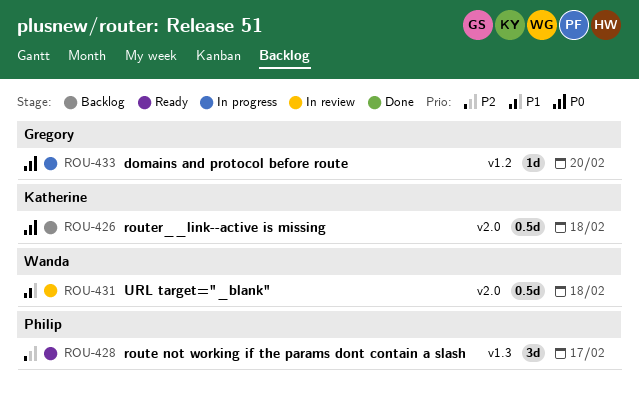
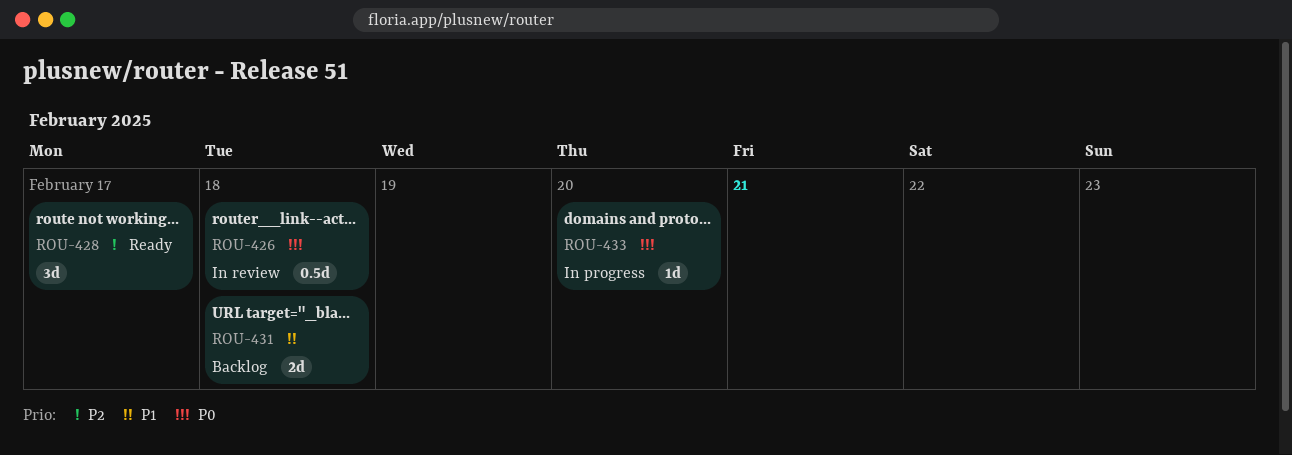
ROU-426, status: Backlog -> In review
ROU-431, status: In review -> Backlog
ROU-431, estimate: 0.5d -> 2d

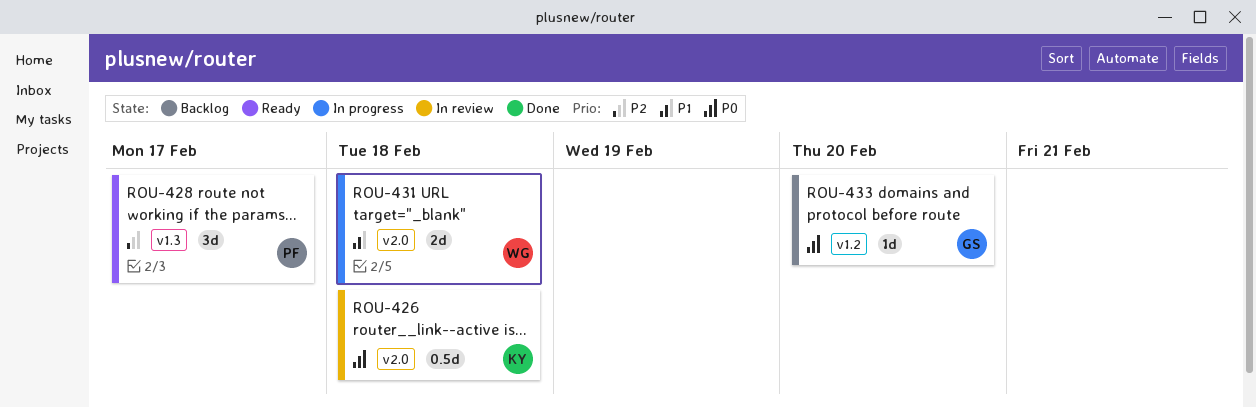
ROU-431, status: Backlog -> In progress
ROU-433, status: In progress -> Backlog

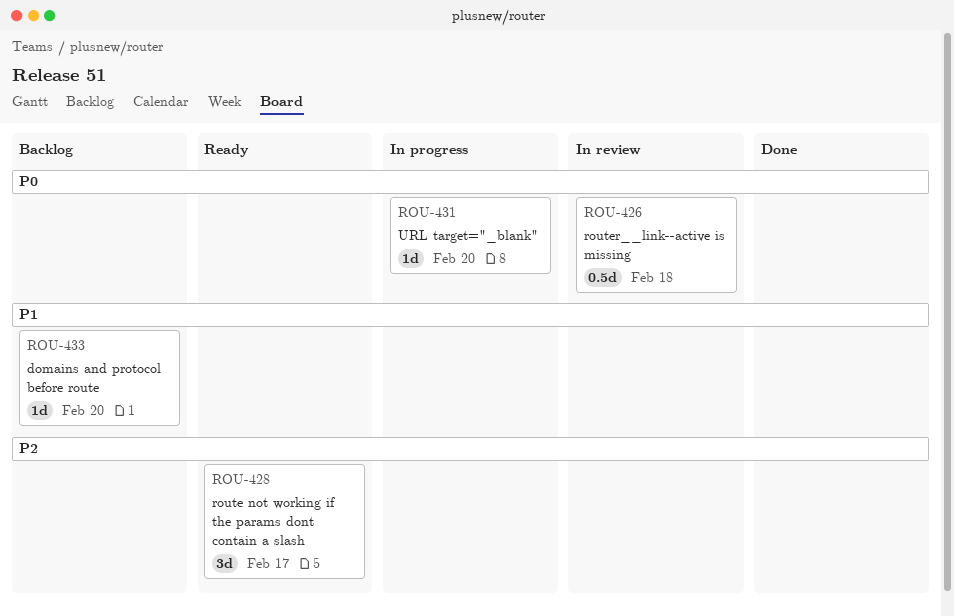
ROU-431, priority: P1 -> P0
ROU-431, estimate: 2d -> 1d
ROU-431, due: Feb 18 -> Feb 20
ROU-433, priority: P0 -> P1

